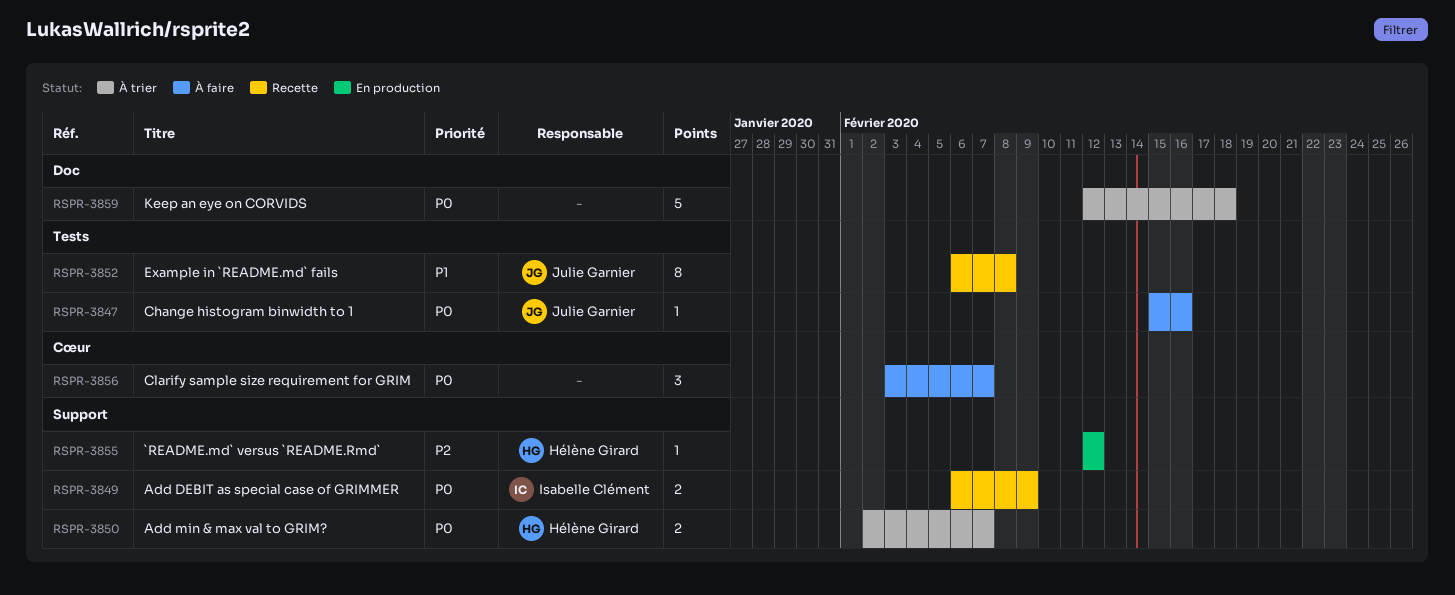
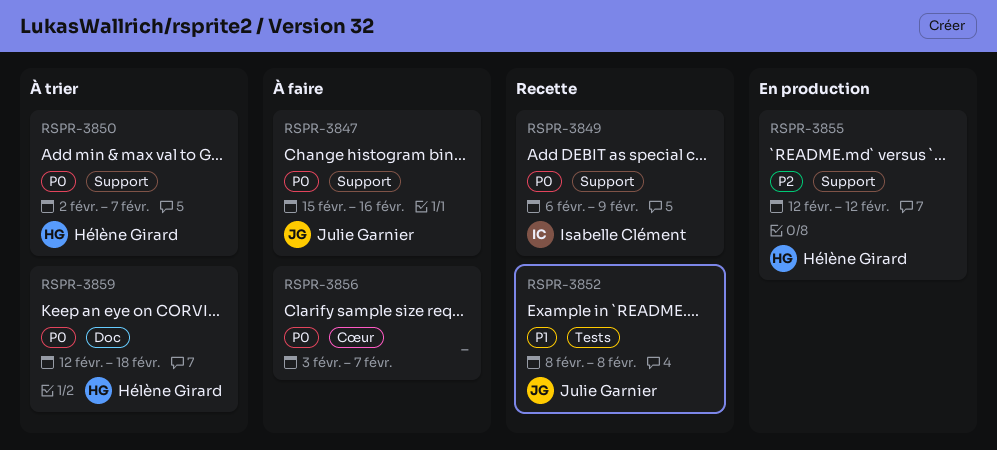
RSPR-3847, label: Tests -> Support
RSPR-3852, start: Feb 6 -> Feb 8
RSPR-3859, owner: none -> Hélène Girard

